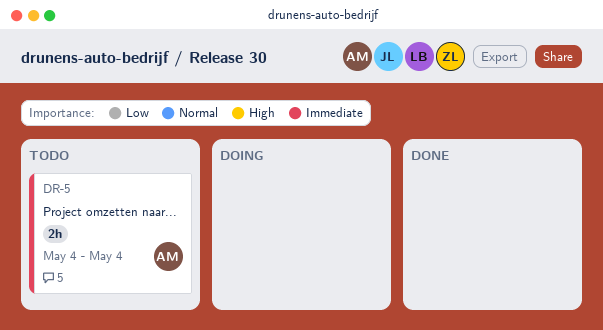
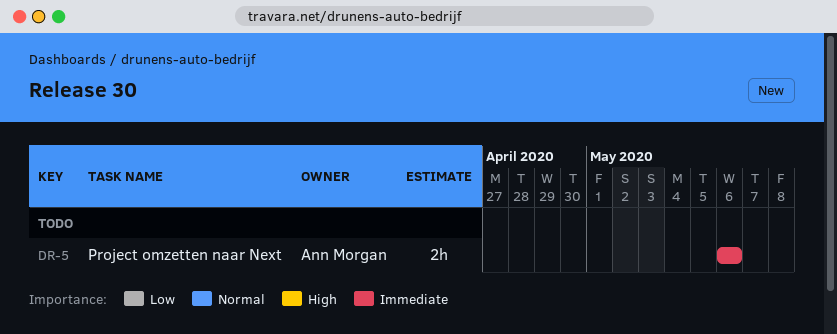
DR-5, start: May 4 -> May 6
DR-5, due: May 4 -> May 6

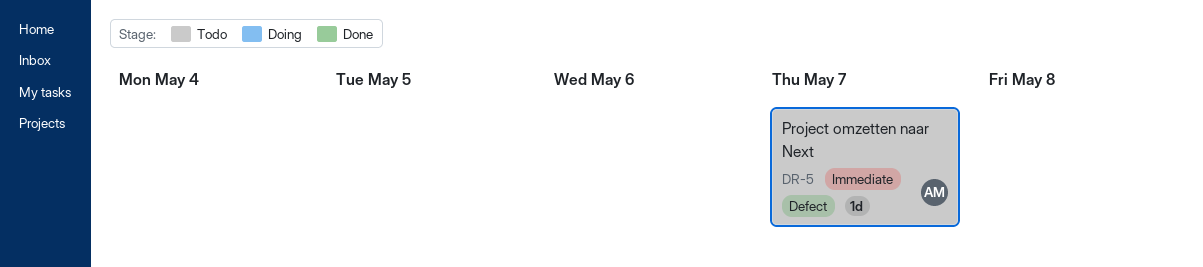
DR-5, estimate: 2h -> 1d
DR-5, due: May 6 -> May 7

